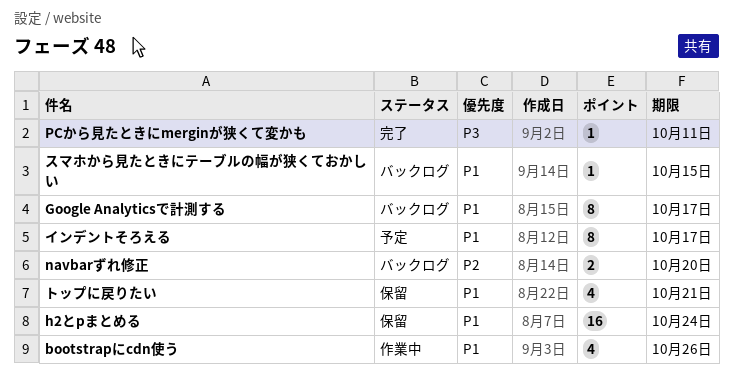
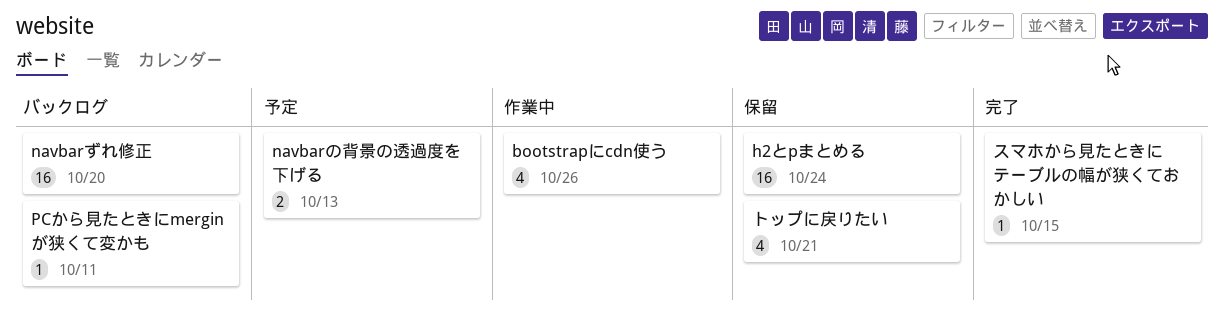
Google Analyticsで計測する: present -> none
navbarずれ修正, estimate: 2 -> 16
navbarの背景の透過度を下げる: none -> present
PCから見たときにmerginが狭くて変かも, status: 完了 -> バックログ
インデントそろえる: present -> none
スマホから見たときにテーブルの幅が狭くておかしい, status: バックログ -> 完了

